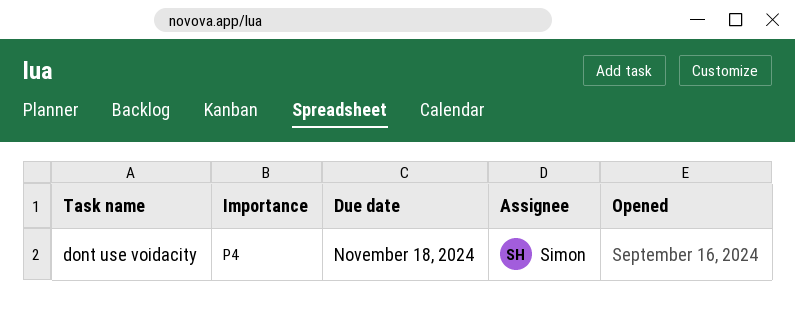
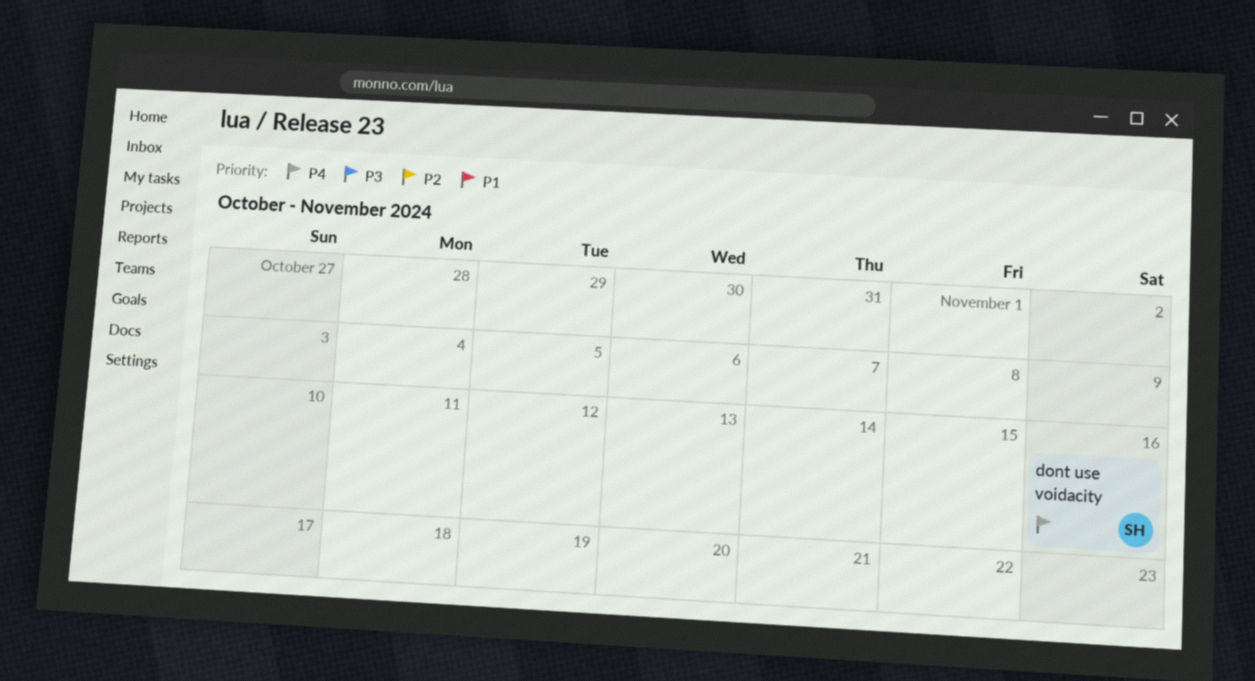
dont use voidacity, due: Nov 18 -> Nov 16

